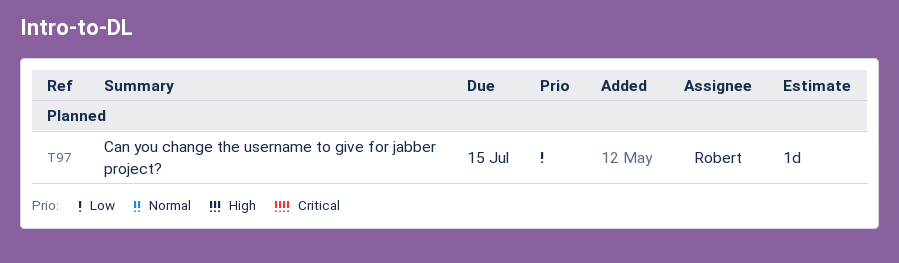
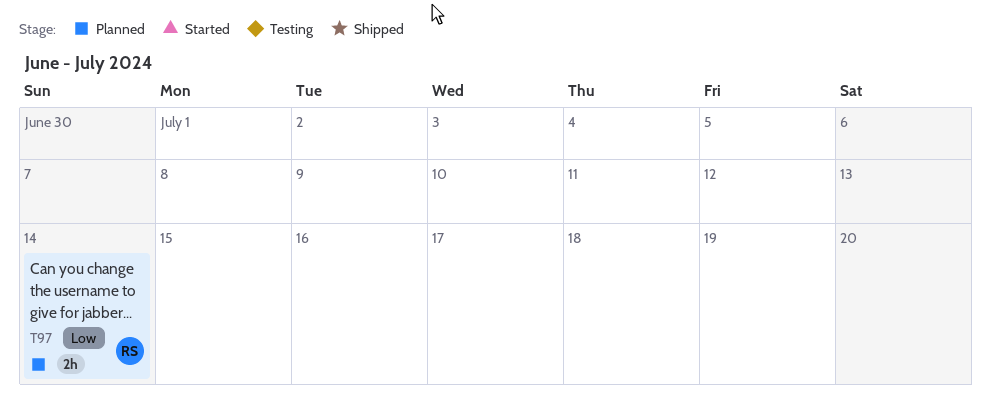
T97, estimate: 1d -> 2h
T97, due: Jul 15 -> Jul 14

